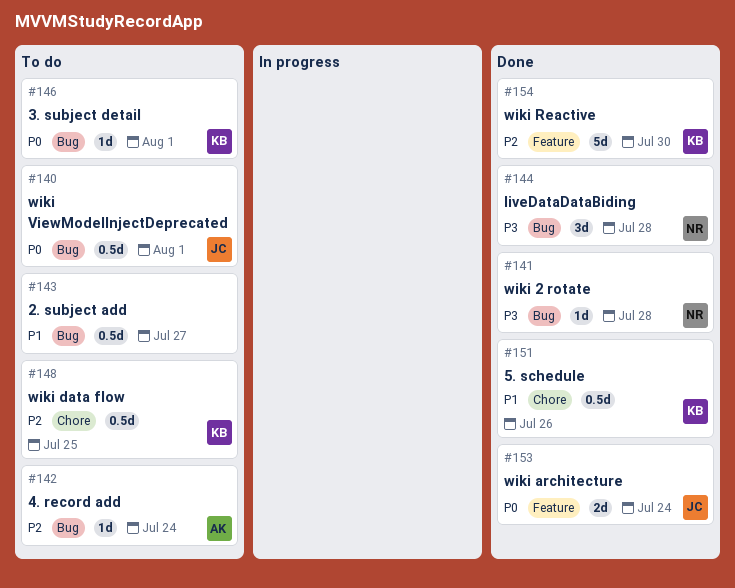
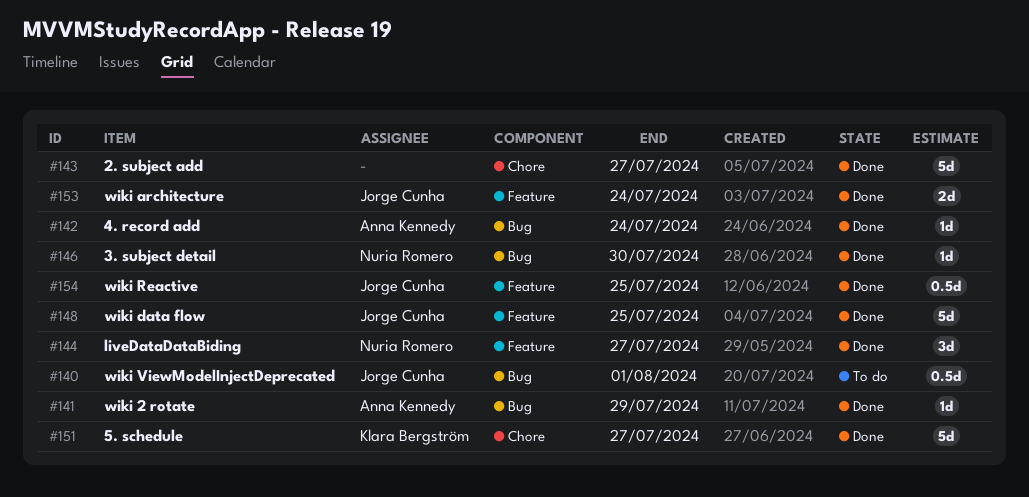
#141, owner: Nuria Romero -> Anna Kennedy
#141, due: Jul 28 -> Jul 29
#142, status: To do -> Done
#143, status: To do -> Done
#143, label: Bug -> Chore
#143, estimate: 0.5d -> 5d
#144, label: Bug -> Feature
#144, due: Jul 28 -> Jul 27
#146, status: To do -> Done
#146, owner: Klara Bergström -> Nuria Romero
#146, due: Aug 1 -> Jul 30
#148, status: To do -> Done
#148, owner: Klara Bergström -> Jorge Cunha
#148, label: Chore -> Feature
#148, estimate: 0.5d -> 5d
#151, estimate: 0.5d -> 5d
#151, due: Jul 26 -> Jul 27
#154, owner: Klara Bergström -> Jorge Cunha
#154, estimate: 5d -> 0.5d
#154, due: Jul 30 -> Jul 25

